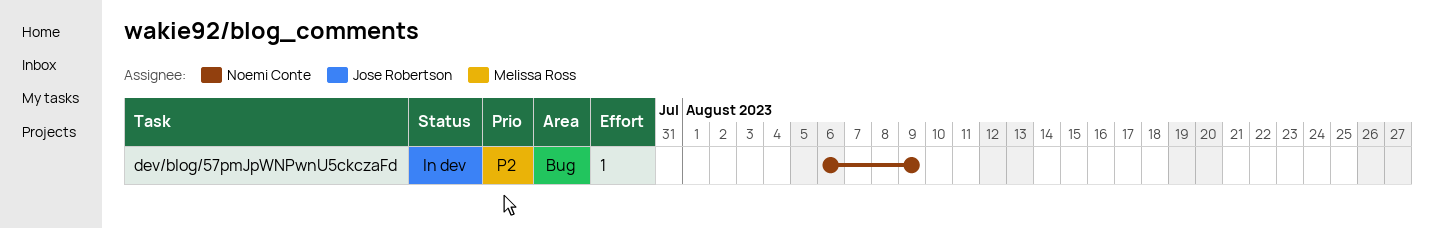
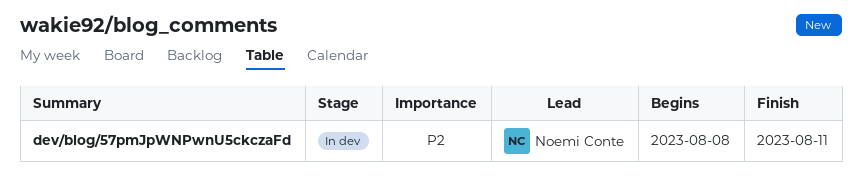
dev/blog/57pmJpWNPwnU5ckczaFd, start: Aug 6 -> Aug 8
dev/blog/57pmJpWNPwnU5ckczaFd, due: Aug 9 -> Aug 11

